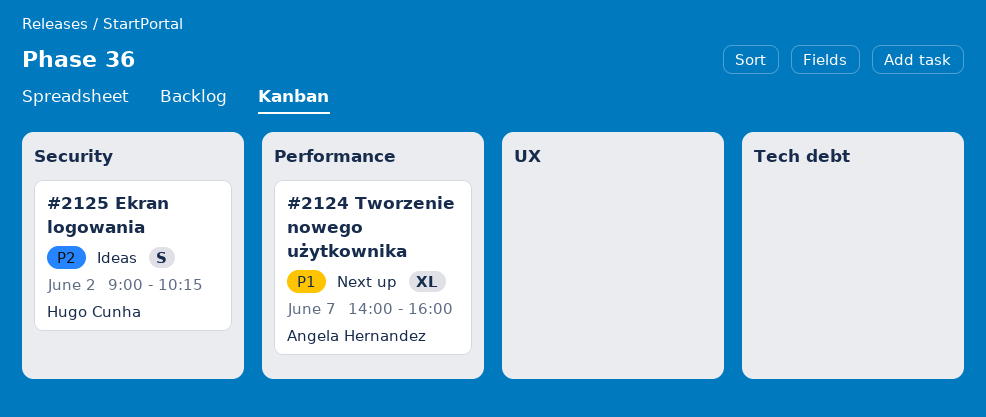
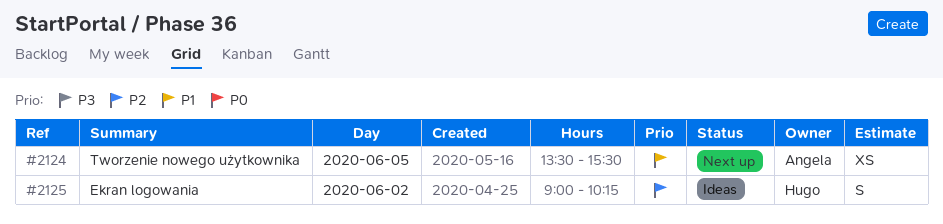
#2124, estimate: XL -> XS
#2124, day: Jun 7 -> Jun 5
#2124, begins: 14:00 -> 13:30
#2124, ends: 16:00 -> 15:30

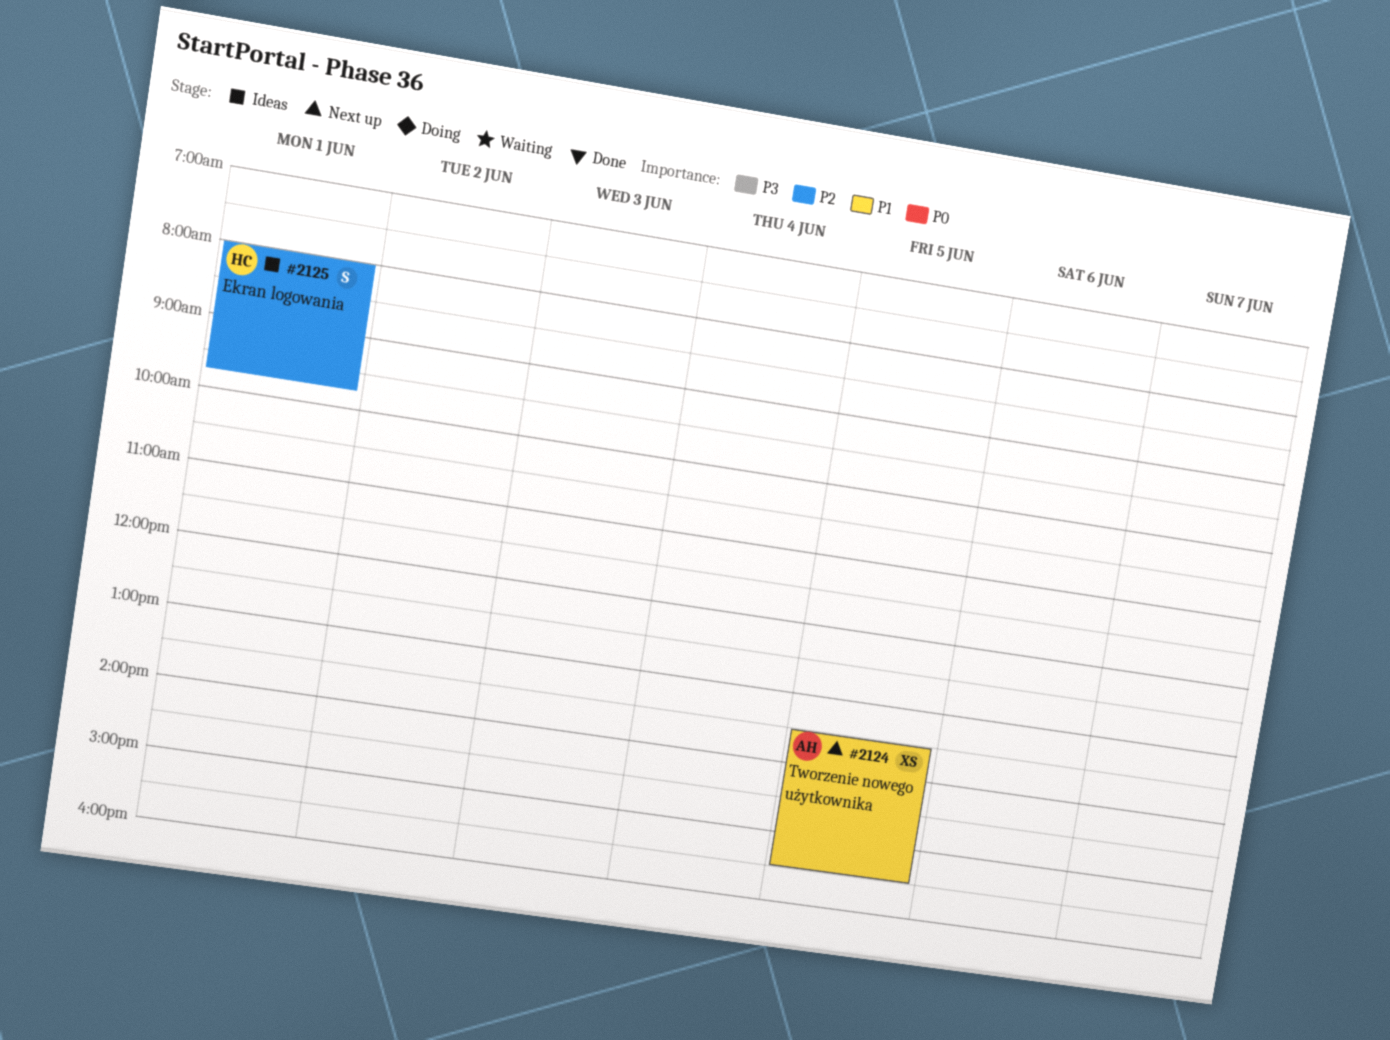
#2125, day: Jun 2 -> Jun 1
#2125, begins: 09:00 -> 08:00
#2125, ends: 10:15 -> 09:45

